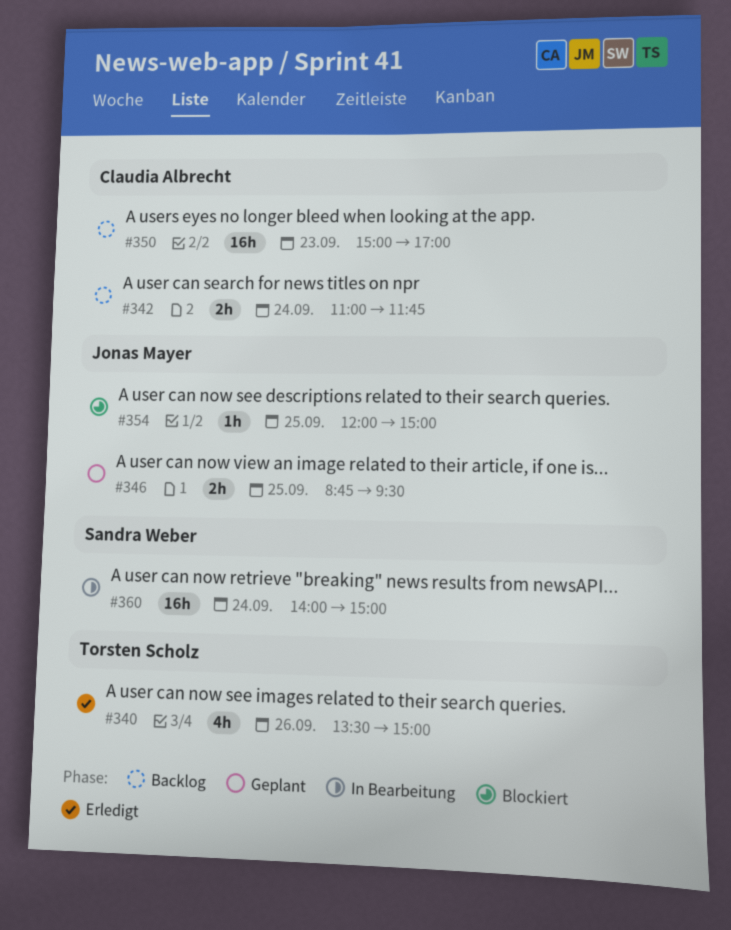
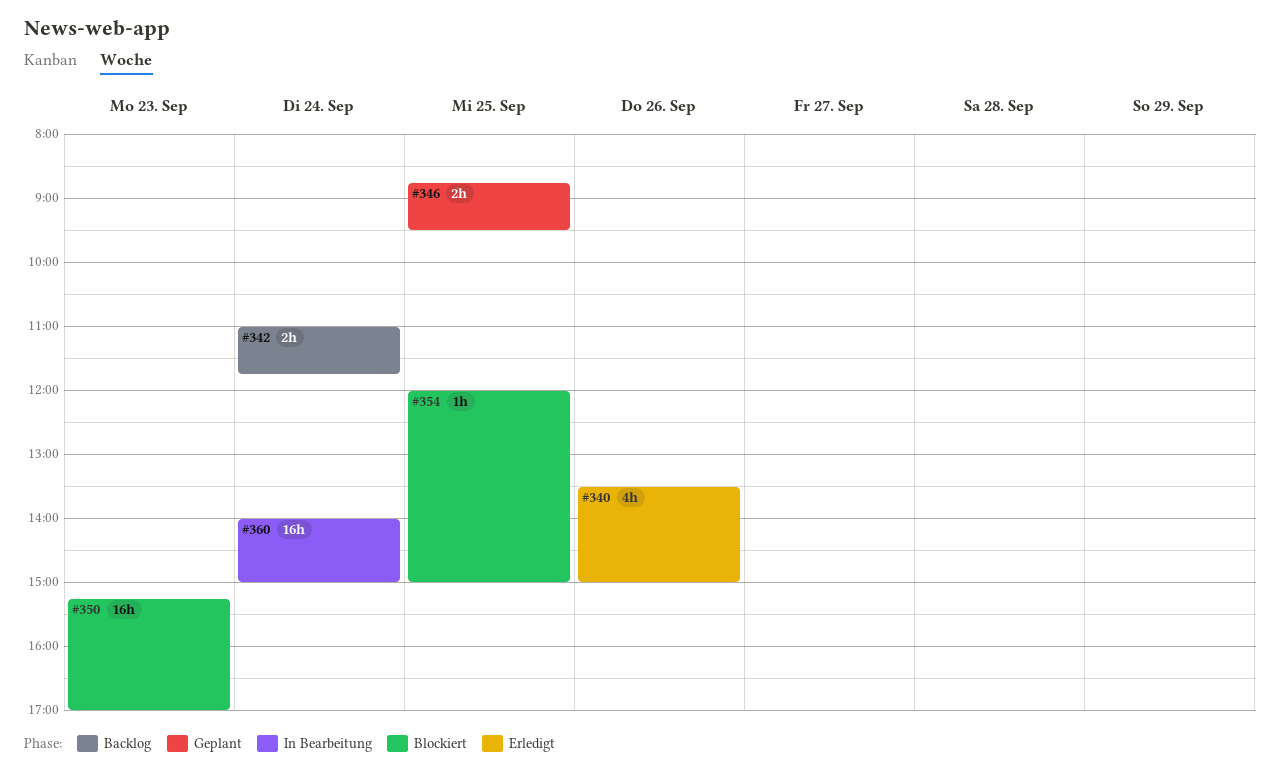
#350, status: Backlog -> Blockiert
#350, begins: 15:00 -> 15:15

